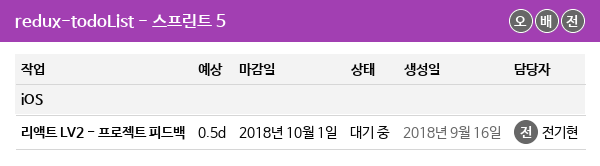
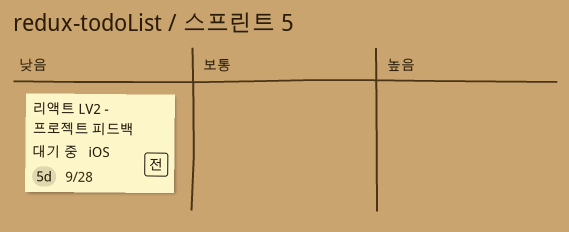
리액트 LV2 - 프로젝트 피드백, estimate: 0.5d -> 5d
리액트 LV2 - 프로젝트 피드백, due: Oct 1 -> Sep 28

